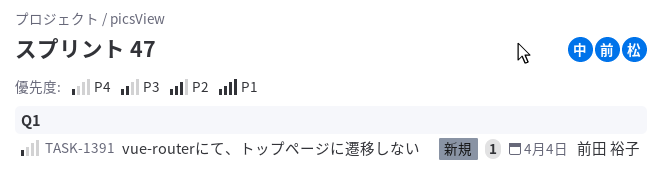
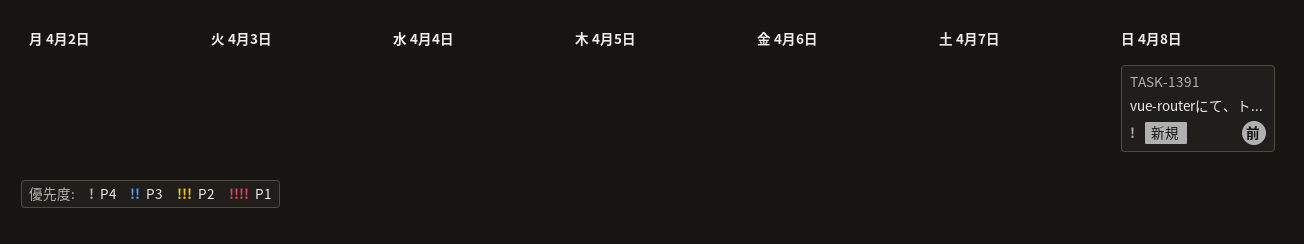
TASK-1391, due: Apr 4 -> Apr 8

